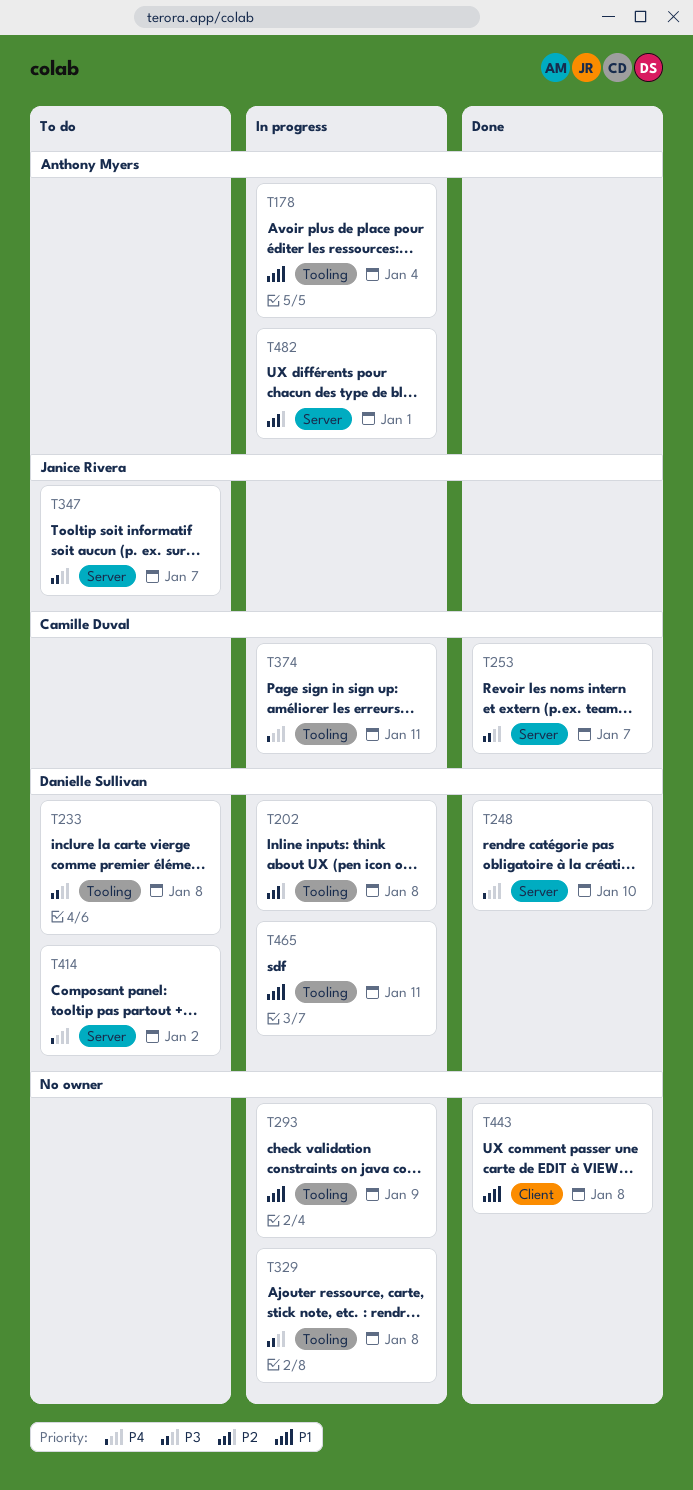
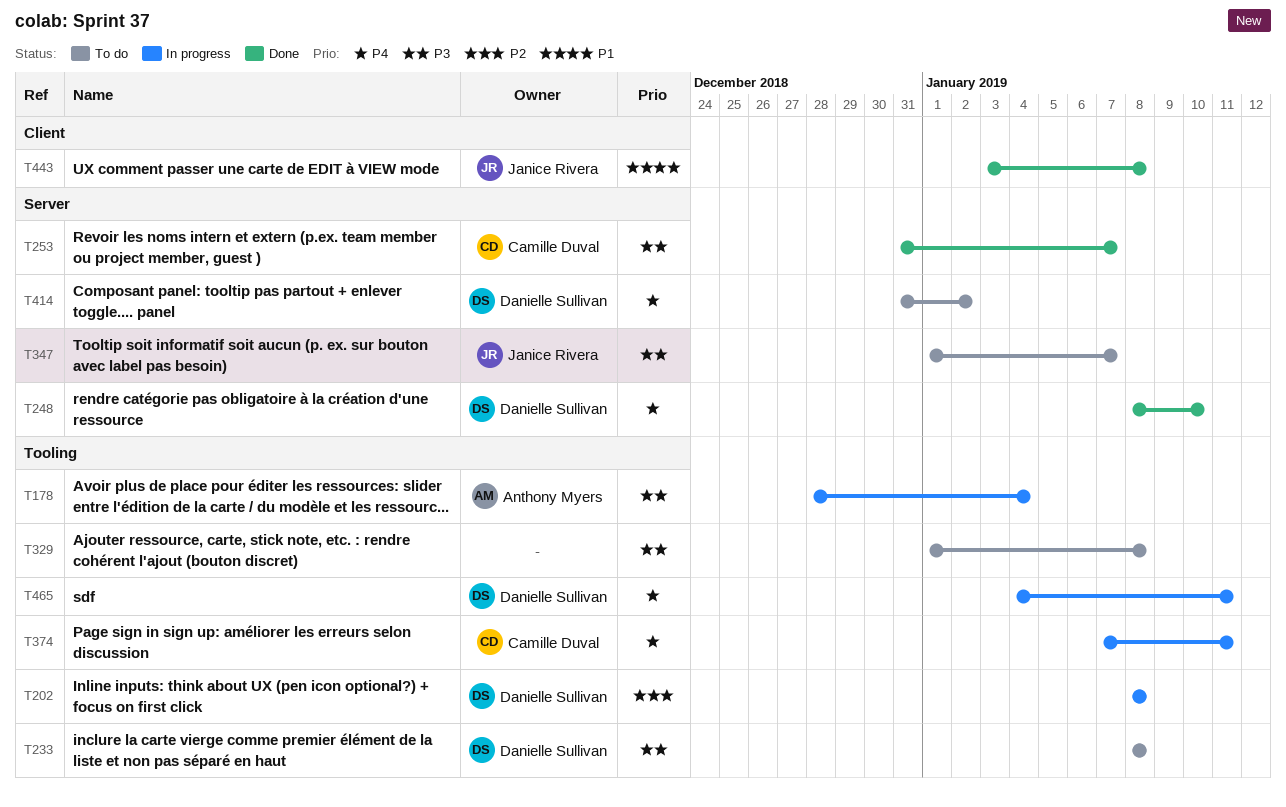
T178, priority: P1 -> P3
T293: present -> none
T329, status: In progress -> To do
T443, owner: none -> Janice Rivera
T465, priority: P1 -> P4
T482: present -> none

